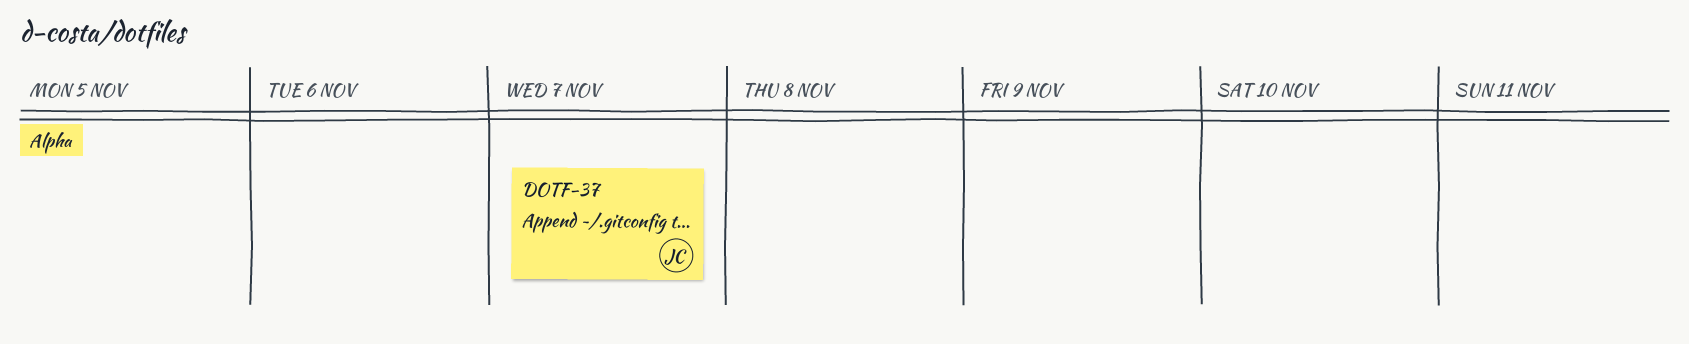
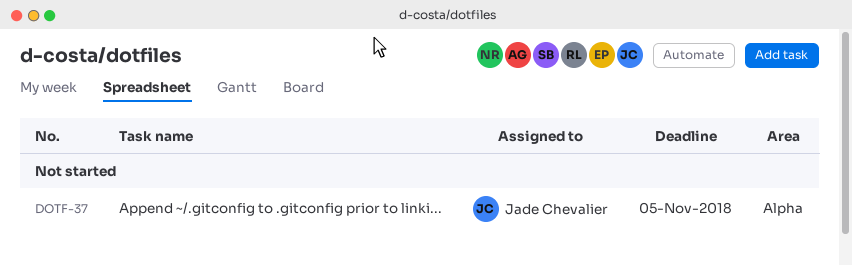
DOTF-37, due: Nov 7 -> Nov 5

